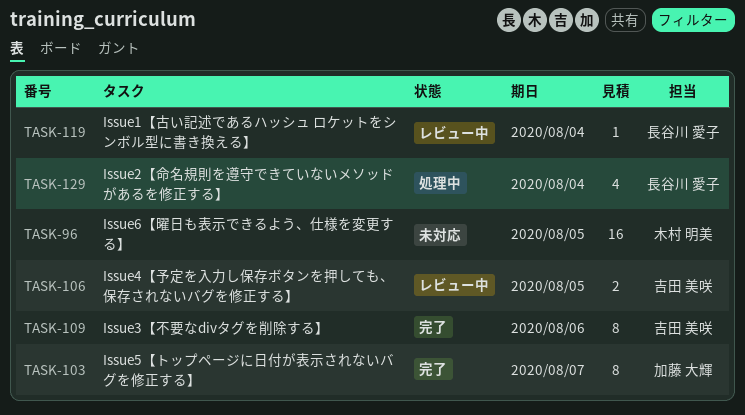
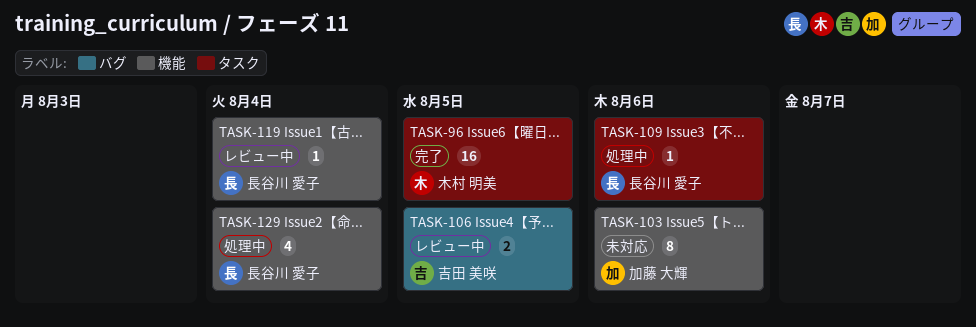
TASK-96, status: 未対応 -> 完了
TASK-103, status: 完了 -> 未対応
TASK-103, due: Aug 7 -> Aug 6
TASK-109, status: 完了 -> 処理中
TASK-109, owner: 吉田 美咲 -> 長谷川 愛子
TASK-109, estimate: 8 -> 1

